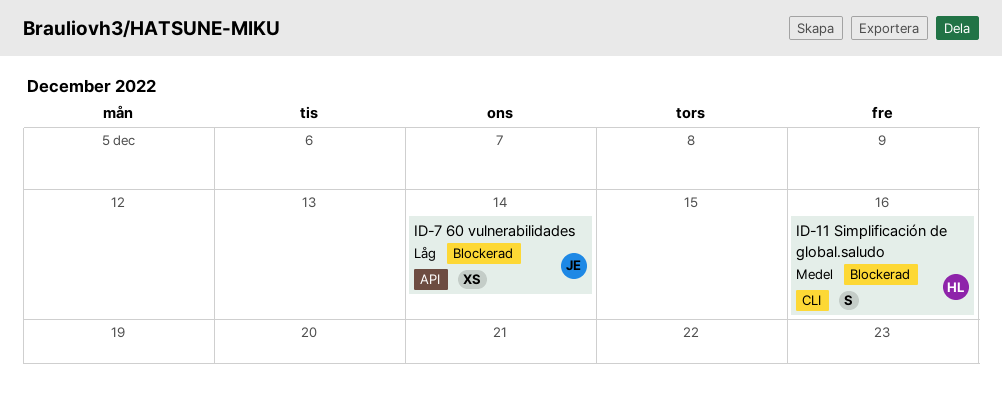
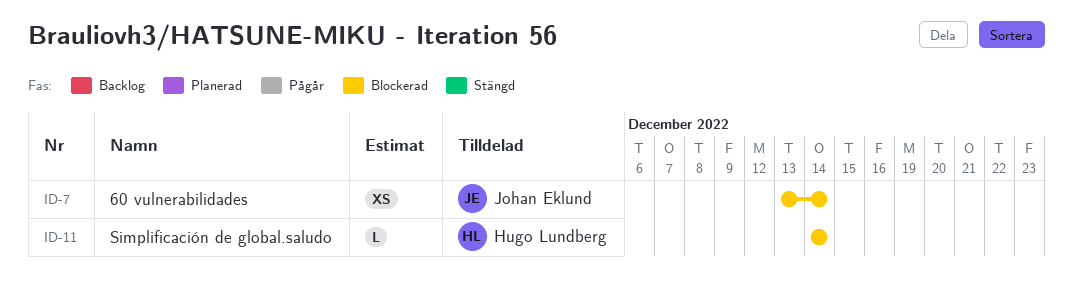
ID-11, estimate: S -> L
ID-11, due: Dec 16 -> Dec 14

